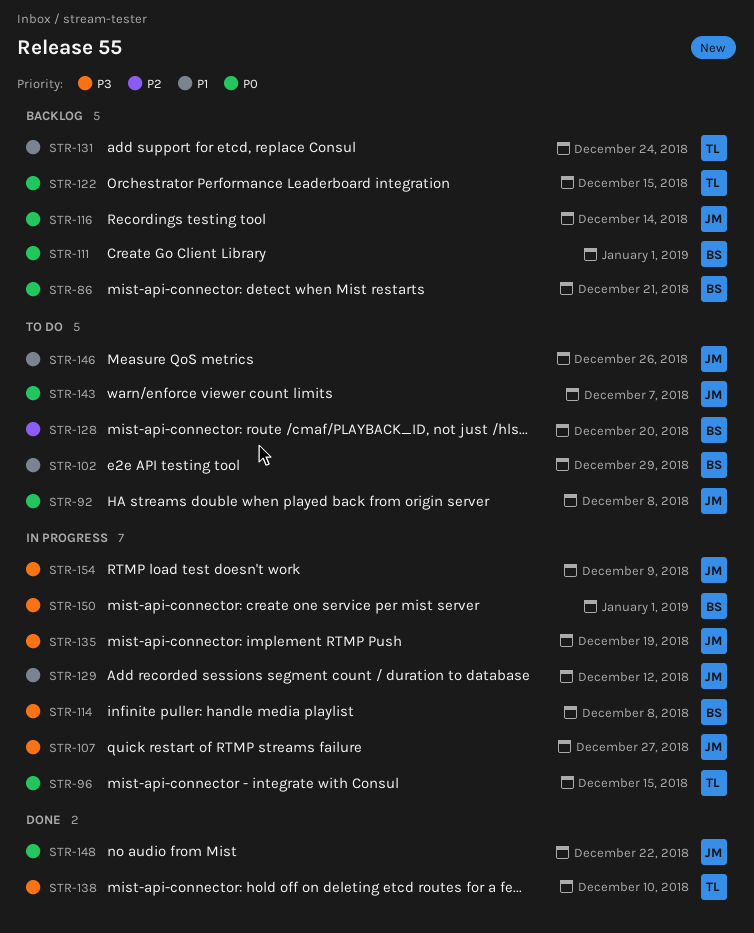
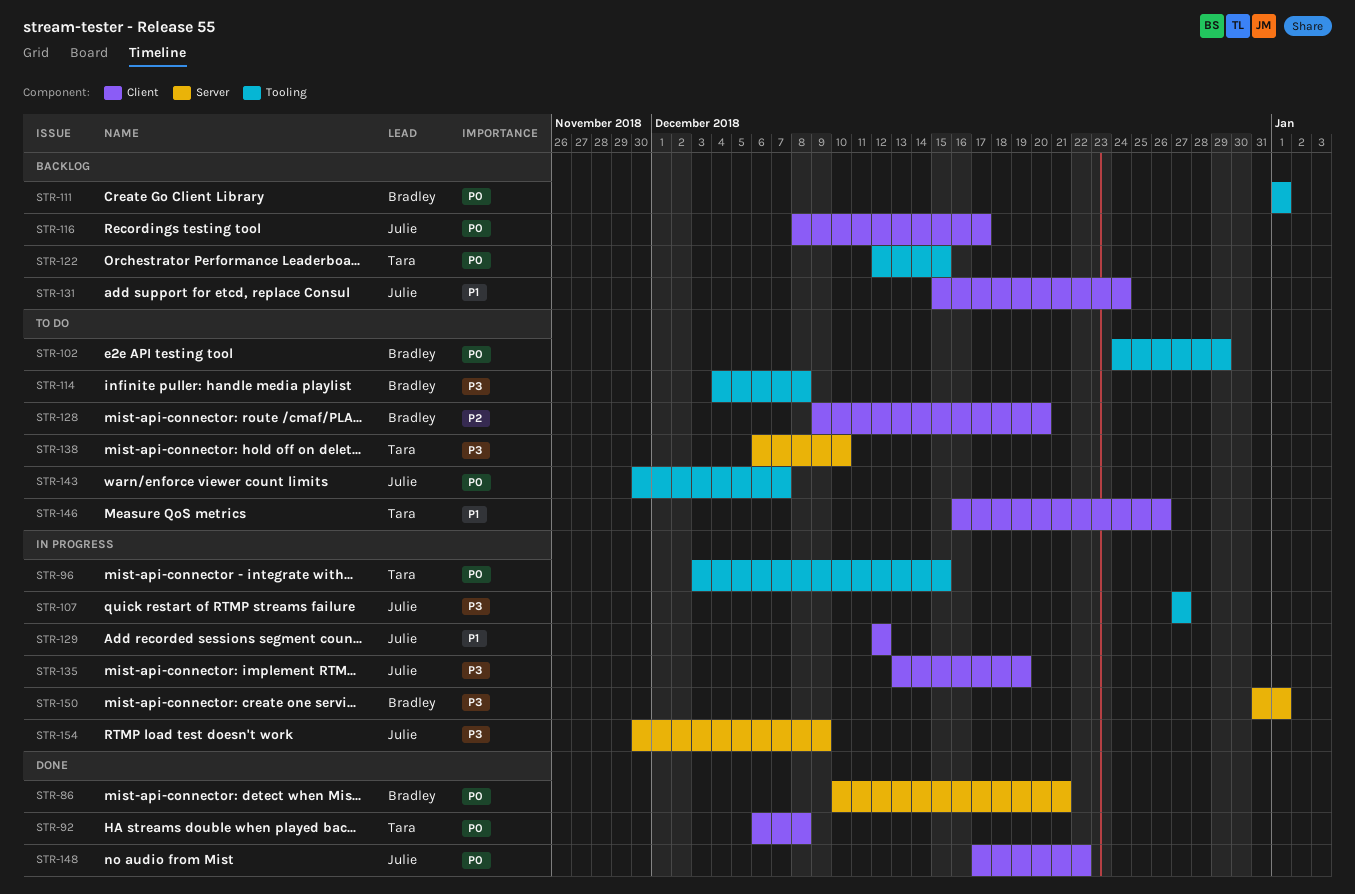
STR-86, status: Backlog -> Done
STR-92, status: To do -> Done
STR-92, owner: Julie -> Tara
STR-102, priority: P1 -> P0
STR-114, status: In progress -> To do
STR-116, due: Dec 14 -> Dec 17
STR-131, owner: Tara -> Julie
STR-138, status: Done -> To do
STR-146, owner: Julie -> Tara

